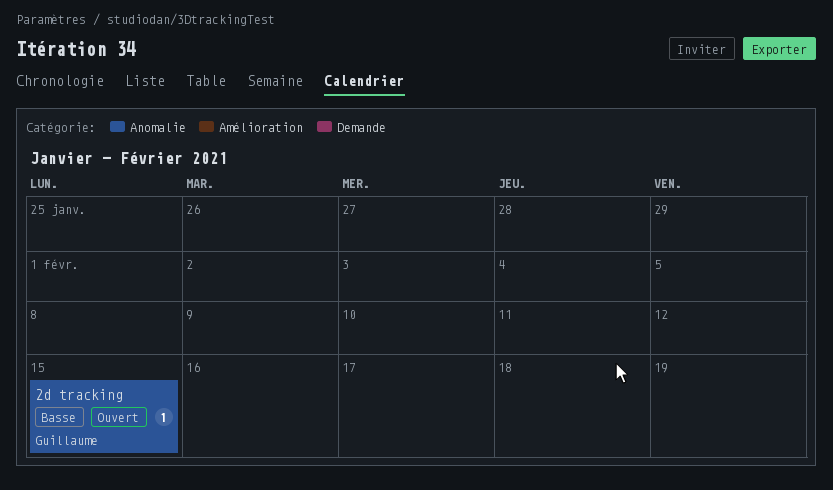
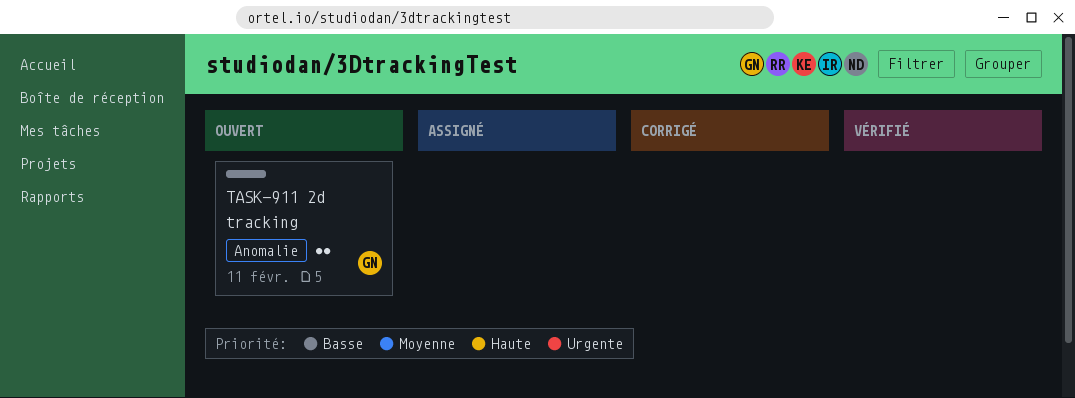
2d tracking, estimate: 1 -> 2
2d tracking, due: Feb 15 -> Feb 11

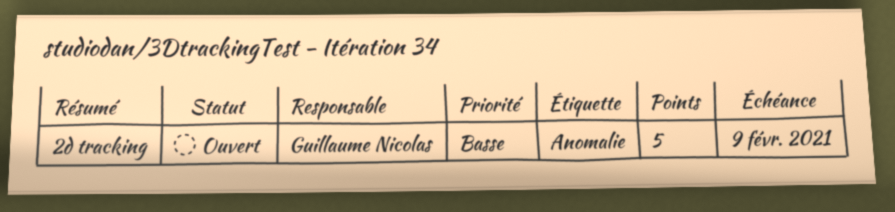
2d tracking, estimate: 2 -> 5
2d tracking, due: Feb 11 -> Feb 9

